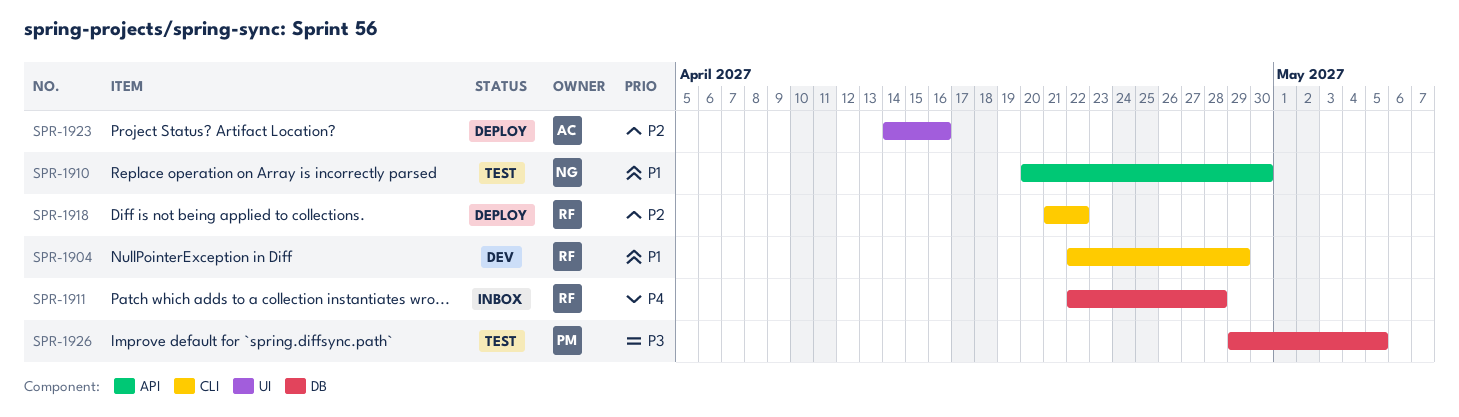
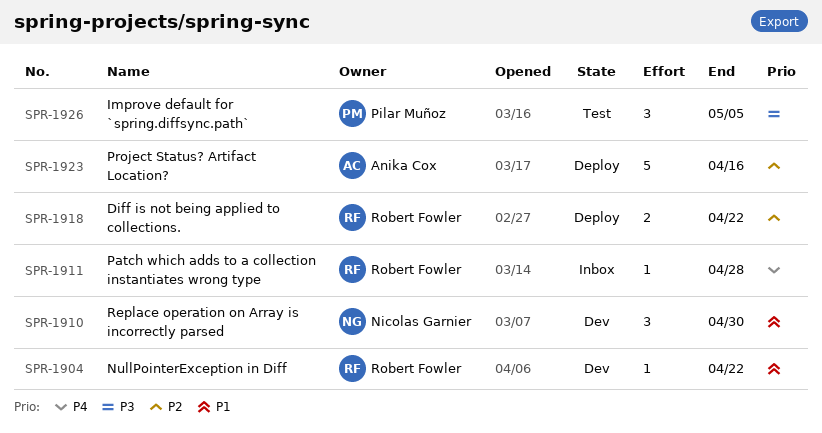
SPR-1904, due: Apr 29 -> Apr 22
SPR-1910, status: Test -> Dev

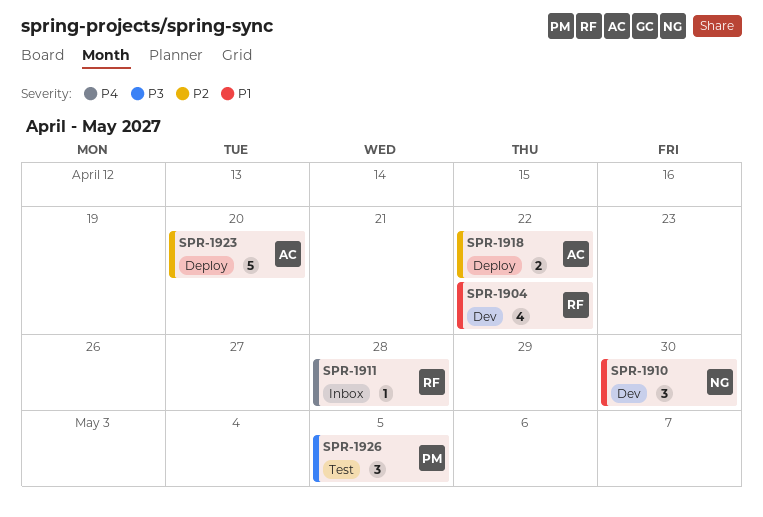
SPR-1904, estimate: 1 -> 4
SPR-1918, owner: Robert Fowler -> Anika Cox
SPR-1923, due: Apr 16 -> Apr 20

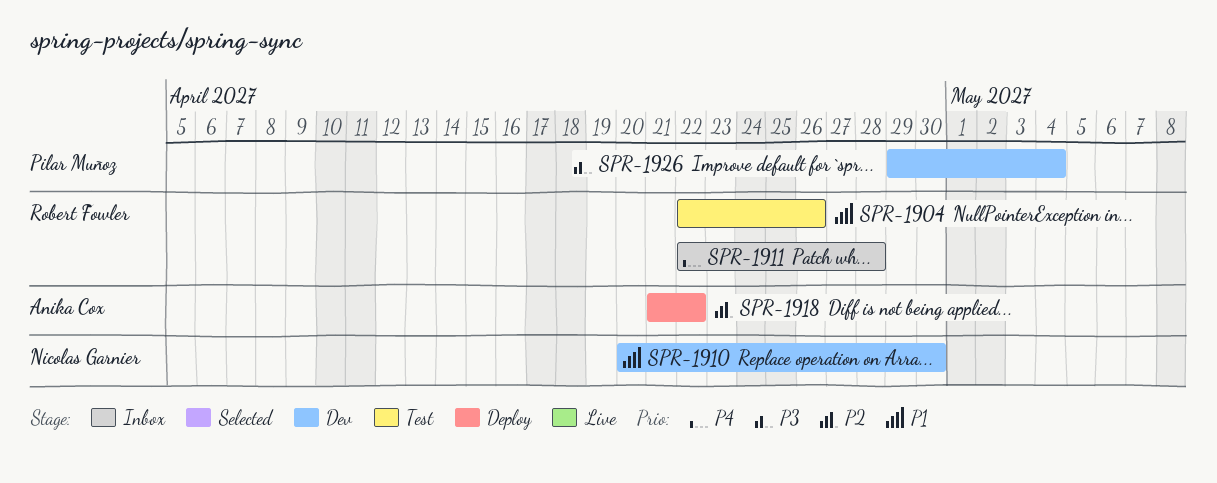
SPR-1904, status: Dev -> Test
SPR-1904, due: Apr 22 -> Apr 26
SPR-1923: present -> none
SPR-1926, status: Test -> Dev
SPR-1926, due: May 5 -> May 4

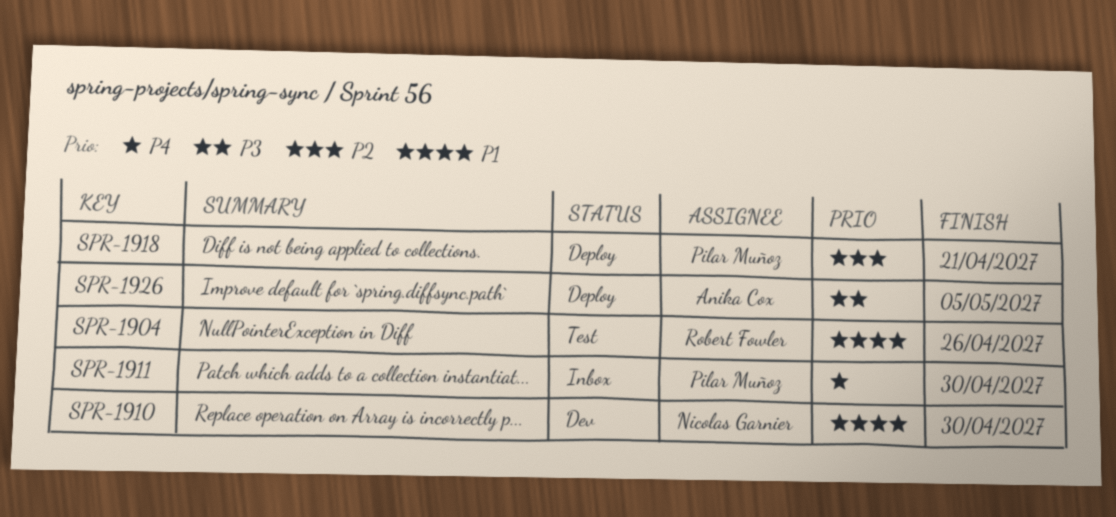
SPR-1911, owner: Robert Fowler -> Pilar Muñoz
SPR-1911, due: Apr 28 -> Apr 30
SPR-1918, owner: Anika Cox -> Pilar Muñoz
SPR-1918, due: Apr 22 -> Apr 21
SPR-1926, status: Dev -> Deploy
SPR-1926, owner: Pilar Muñoz -> Anika Cox
SPR-1926, due: May 4 -> May 5

